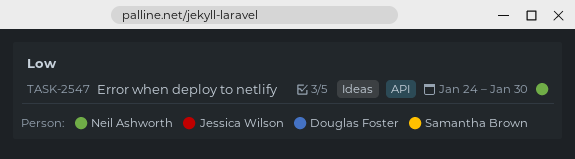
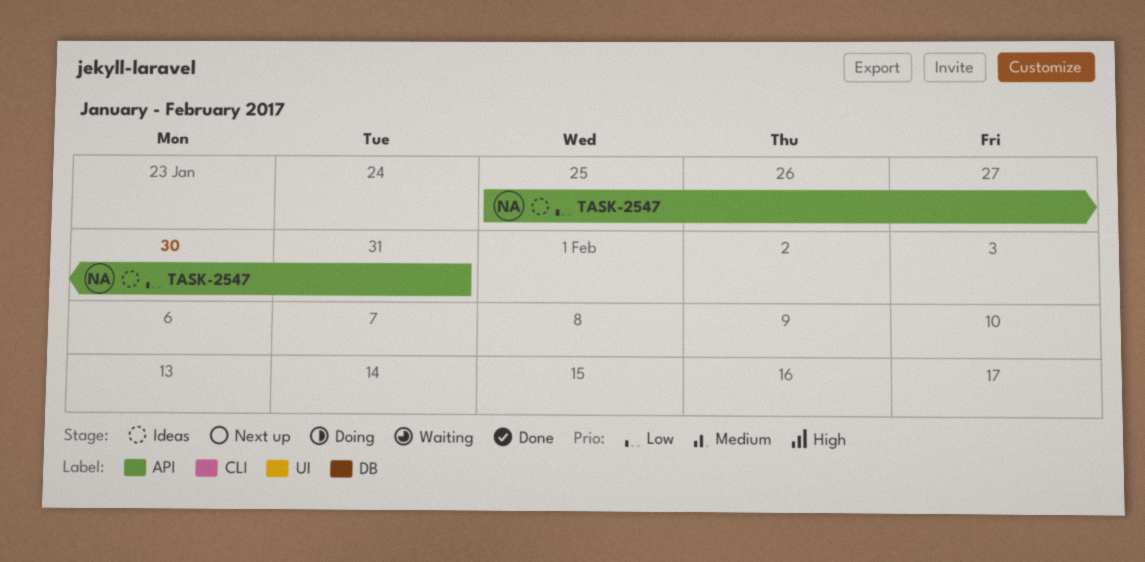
TASK-2547, start: Jan 24 -> Jan 25
TASK-2547, due: Jan 30 -> Jan 31

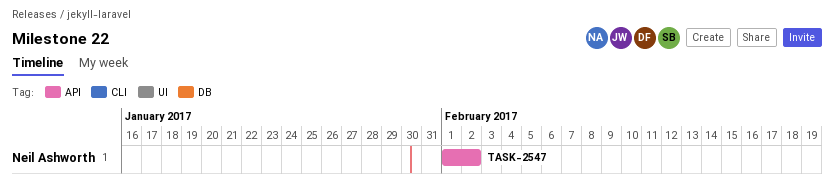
TASK-2547, start: Jan 25 -> Feb 1
TASK-2547, due: Jan 31 -> Feb 2

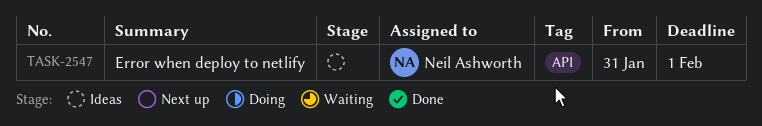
TASK-2547, start: Feb 1 -> Jan 31
TASK-2547, due: Feb 2 -> Feb 1

